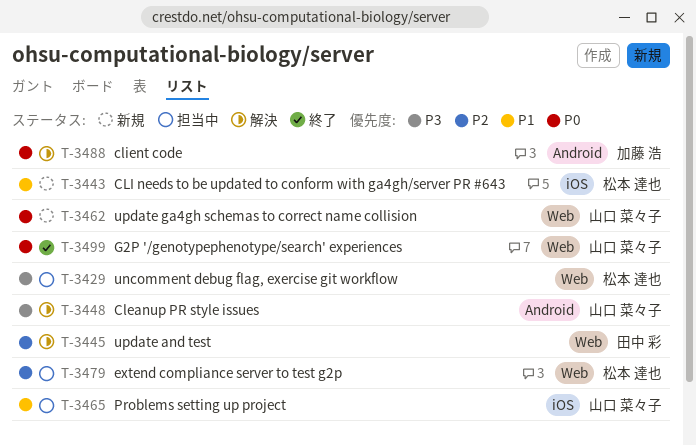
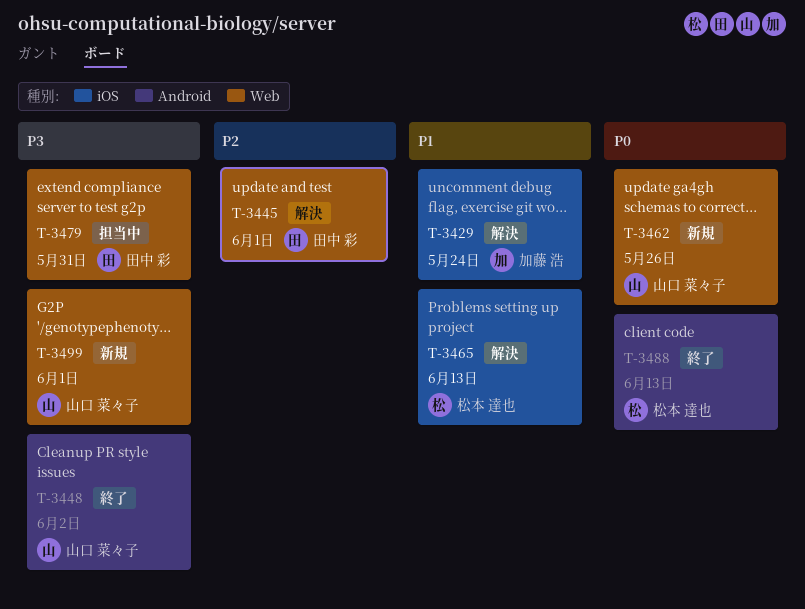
T-3429, status: 担当中 -> 解決
T-3429, owner: 松本 達也 -> 加藤 浩
T-3429, priority: P3 -> P1
T-3429, label: Web -> iOS
T-3443: present -> none
T-3448, status: 解決 -> 終了
T-3465, status: 担当中 -> 解決
T-3465, owner: 山口 菜々子 -> 松本 達也
T-3479, owner: 松本 達也 -> 田中 彩
T-3479, priority: P2 -> P3
T-3488, status: 解決 -> 終了
T-3488, owner: 加藤 浩 -> 松本 達也
T-3499, status: 終了 -> 新規
T-3499, priority: P0 -> P3

